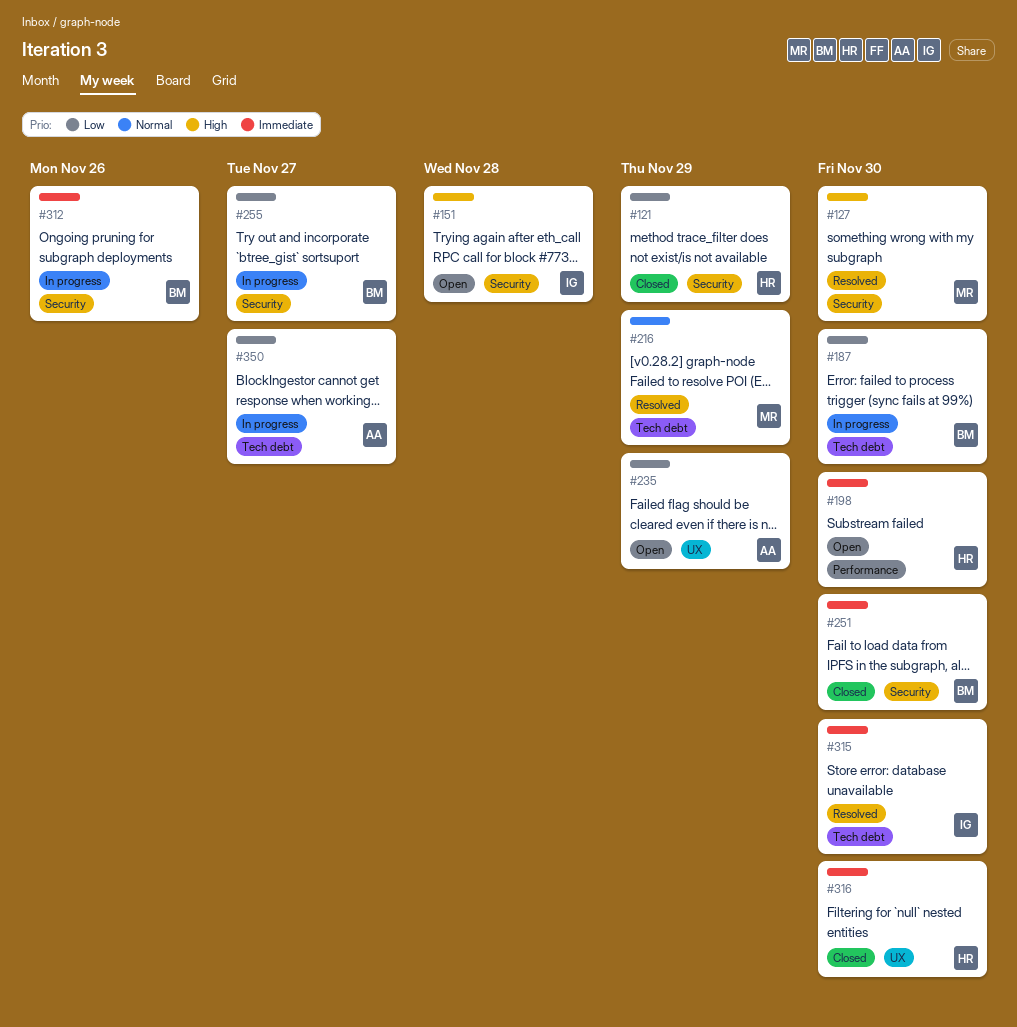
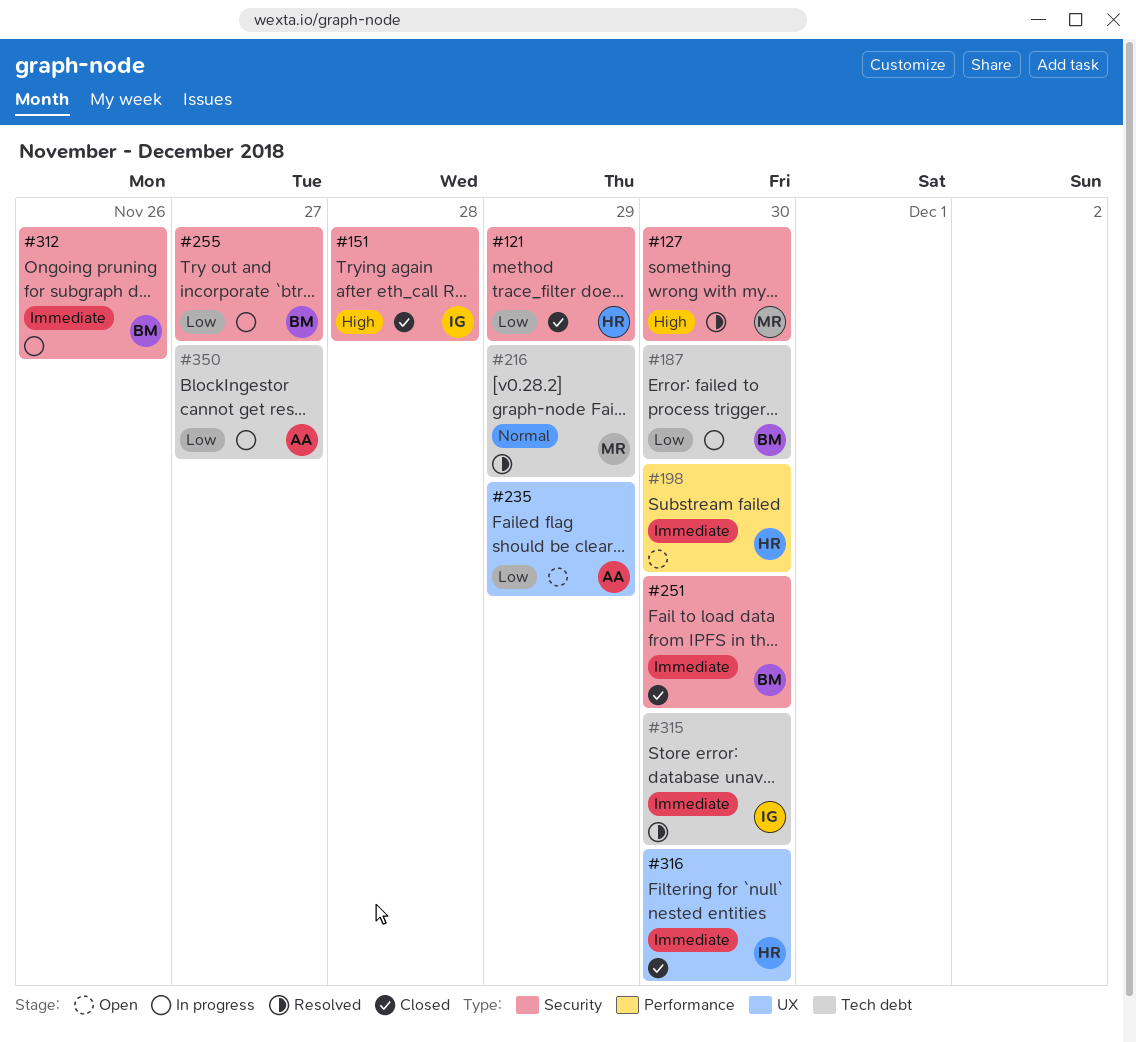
#151, status: Open -> Closed

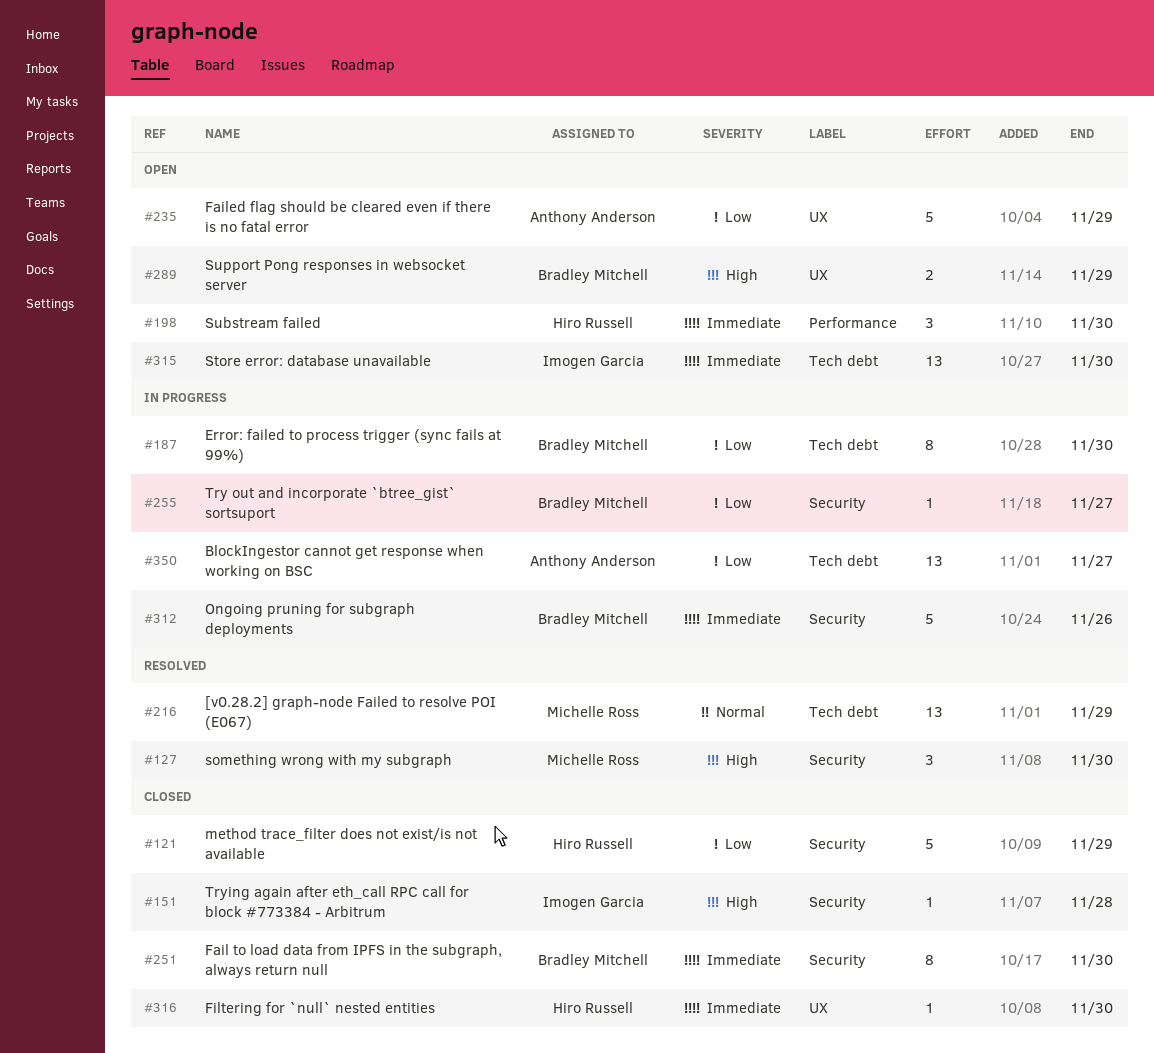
#289: none -> present
#315, status: Resolved -> Open

